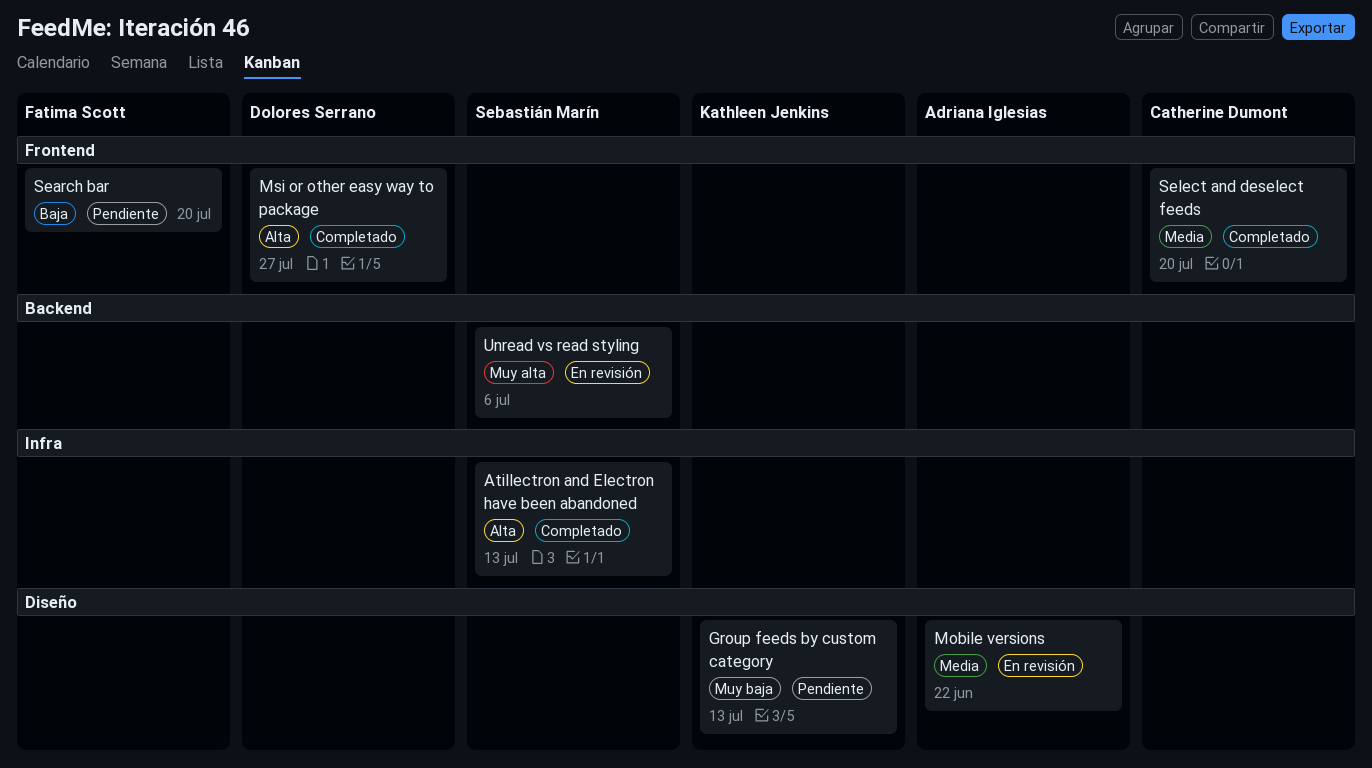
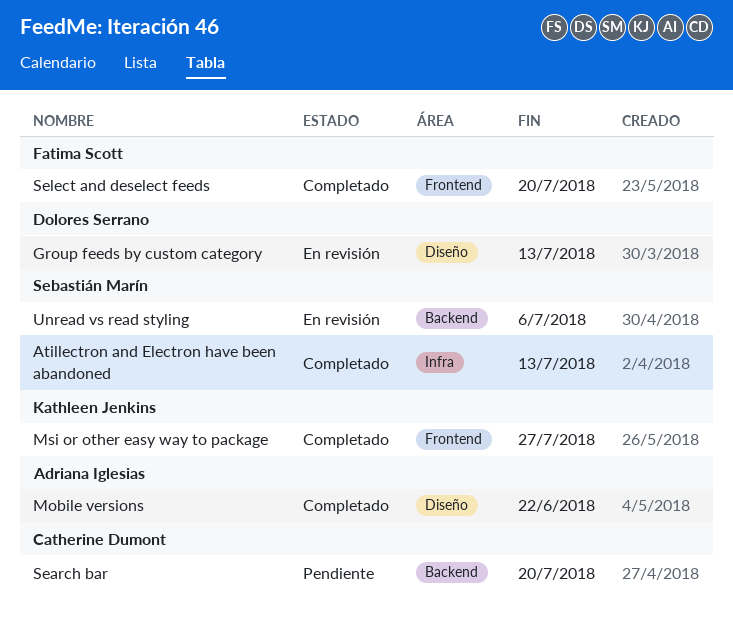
Group feeds by custom category, status: Pendiente -> En revisión
Group feeds by custom category, owner: Kathleen Jenkins -> Dolores Serrano
Mobile versions, status: En revisión -> Completado
Msi or other easy way to package, owner: Dolores Serrano -> Kathleen Jenkins
Search bar, owner: Fatima Scott -> Catherine Dumont
Search bar, label: Frontend -> Backend
Select and deselect feeds, owner: Catherine Dumont -> Fatima Scott

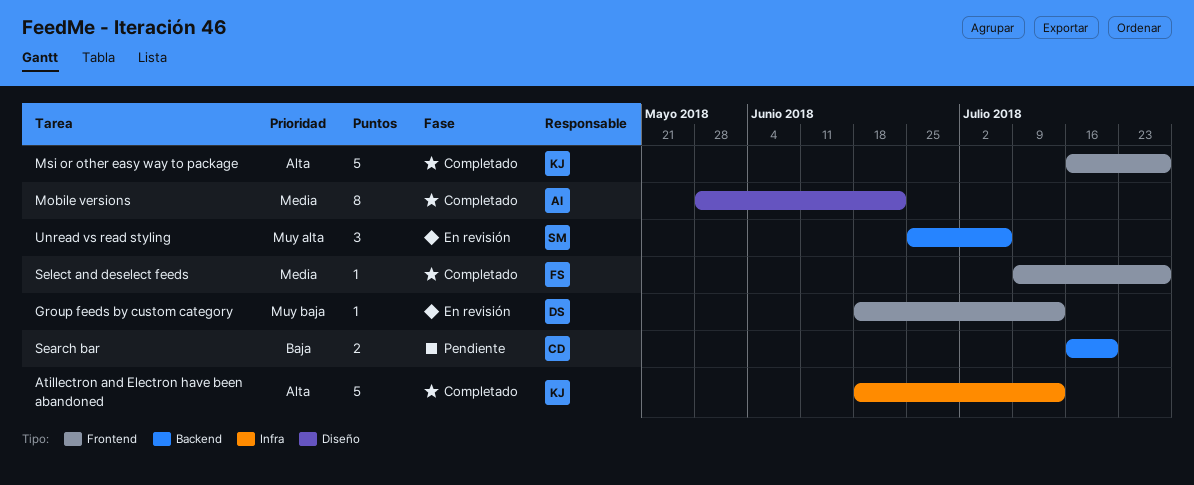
Atillectron and Electron have been abandoned, owner: Sebastián Marín -> Kathleen Jenkins
Group feeds by custom category, label: Diseño -> Frontend
Select and deselect feeds, due: Jul 20 -> Jul 27

